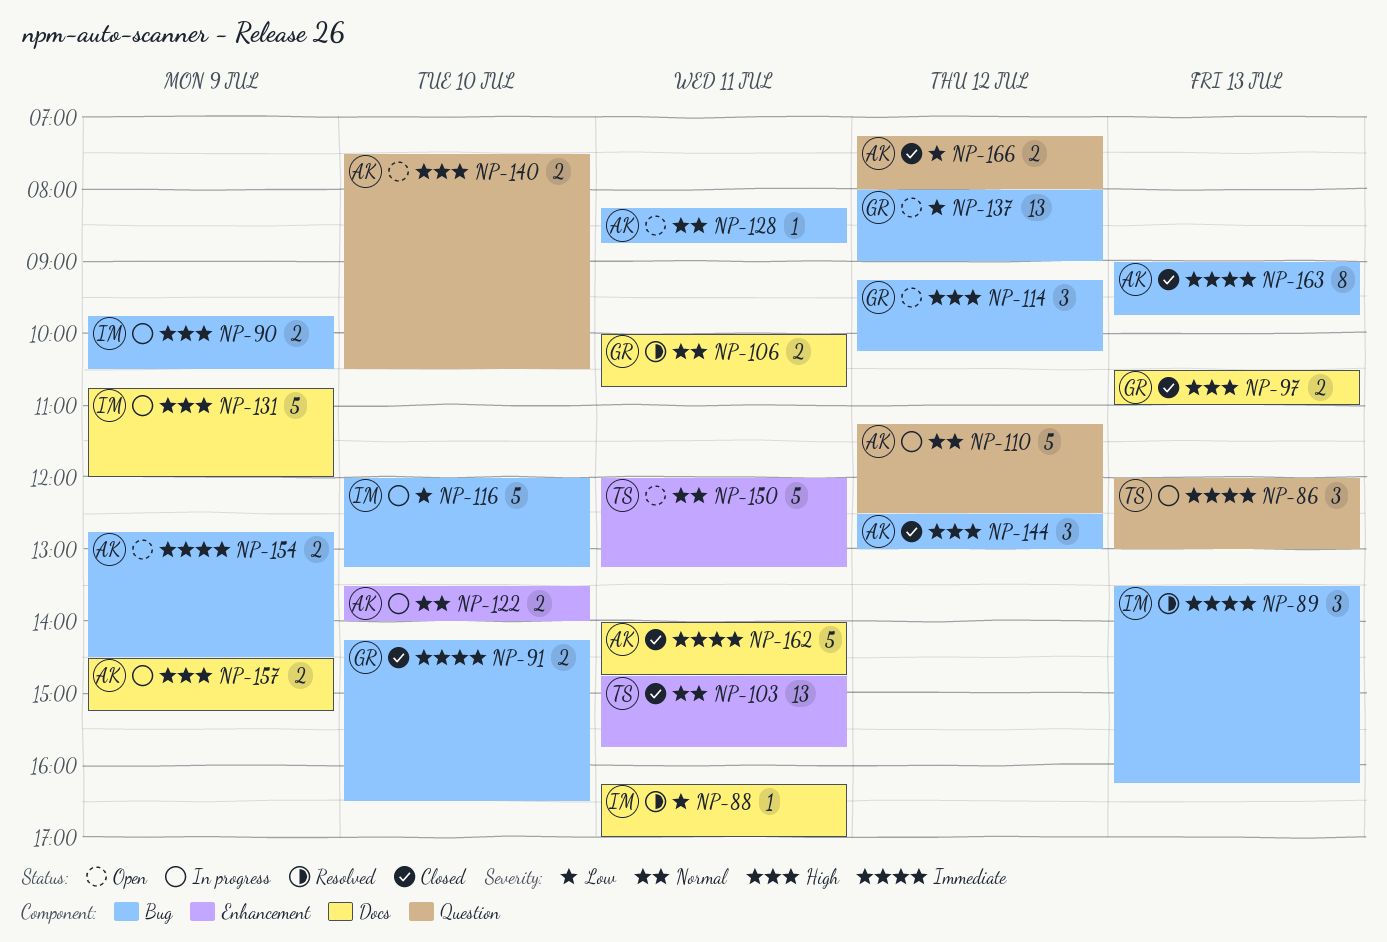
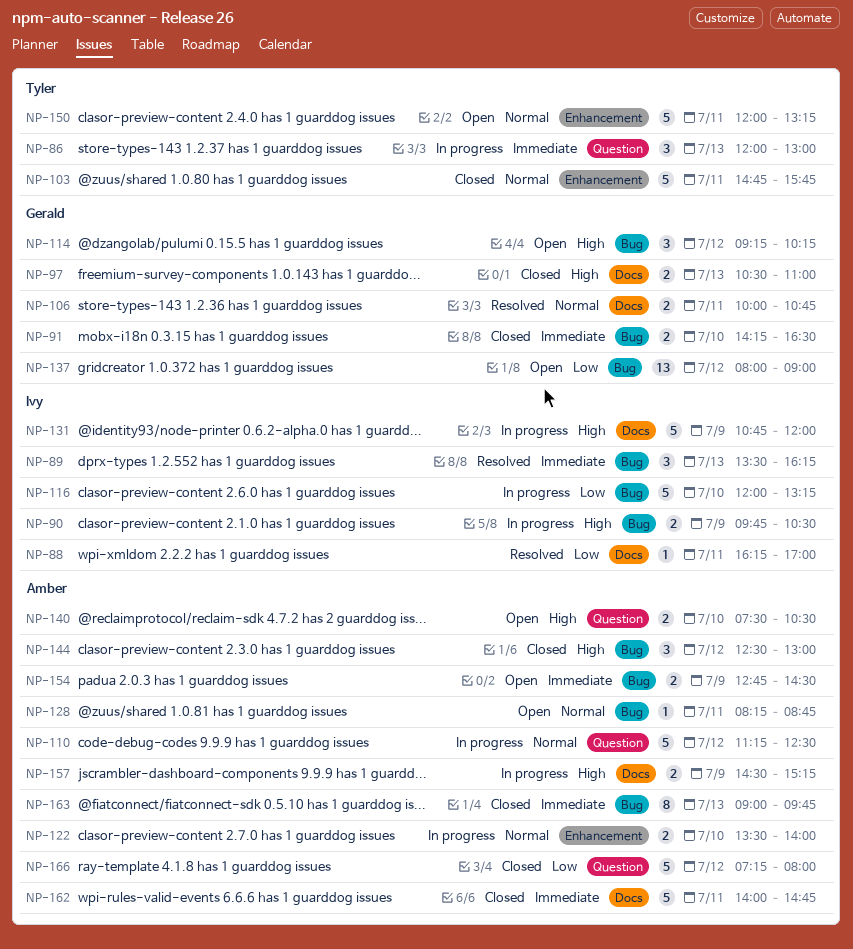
NP-103, estimate: 13 -> 5
NP-166, estimate: 2 -> 5

